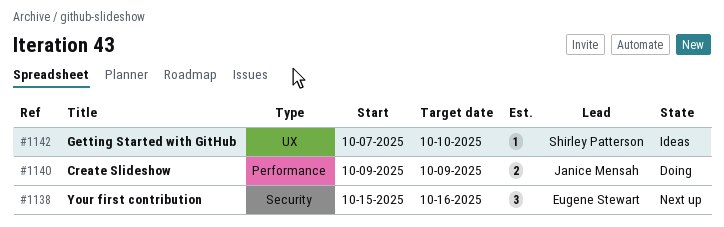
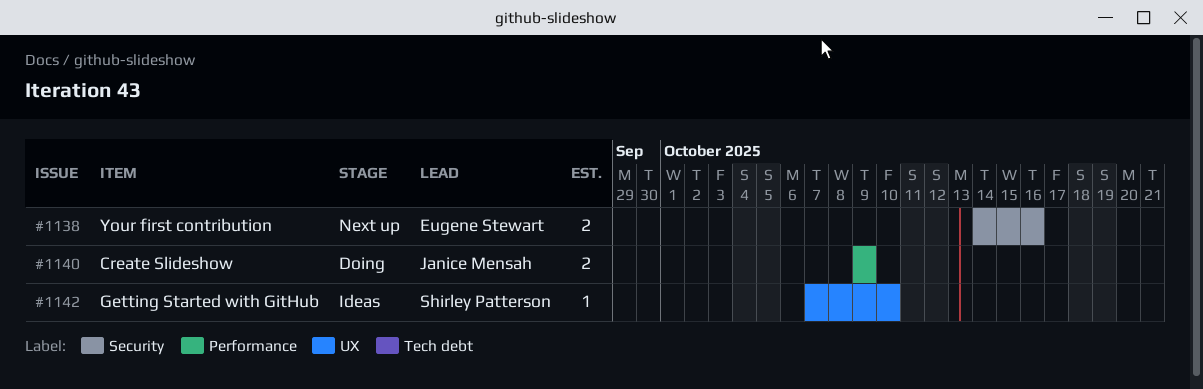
#1138, estimate: 3 -> 2
#1138, start: Oct 15 -> Oct 14

